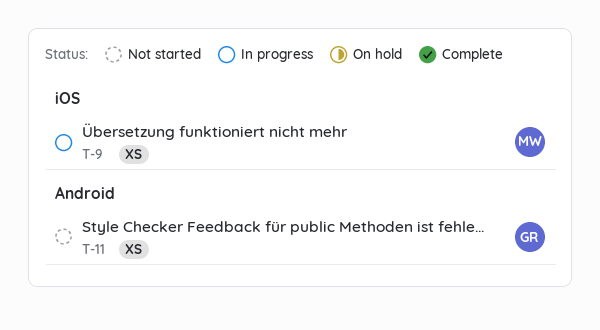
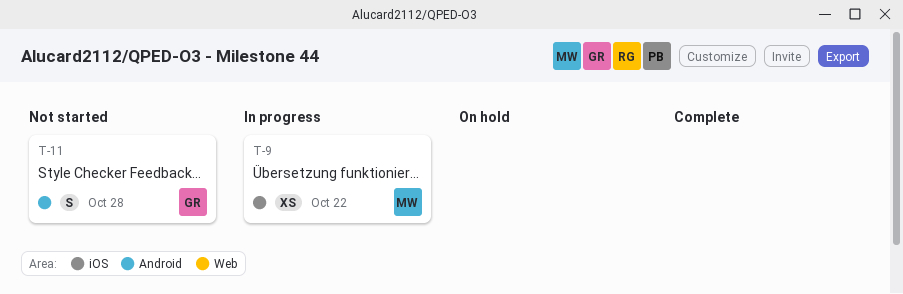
T-11, estimate: XS -> S

